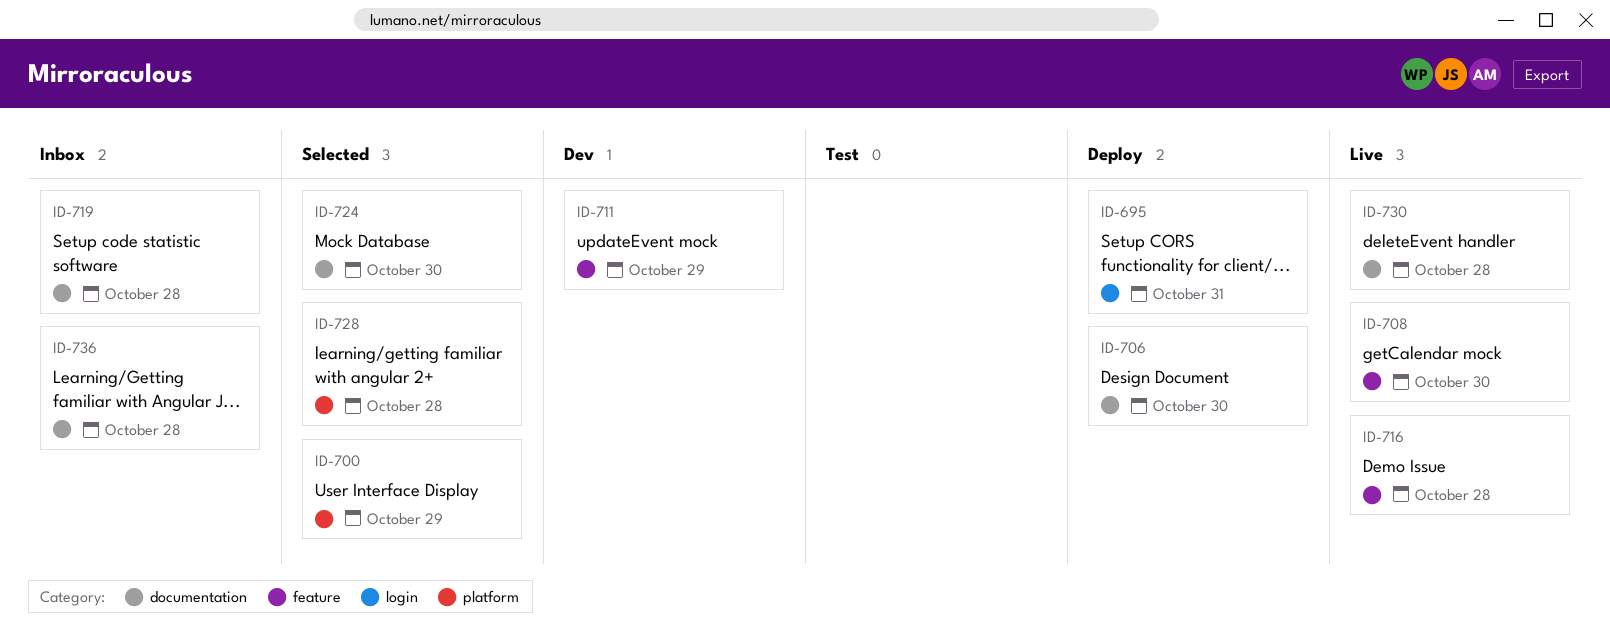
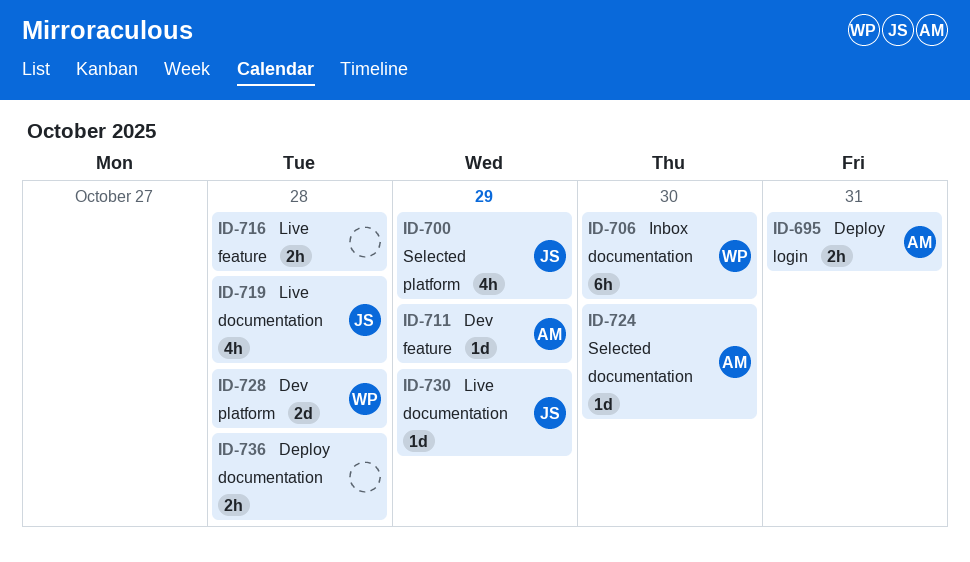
ID-706, status: Deploy -> Inbox
ID-708: present -> none
ID-719, status: Inbox -> Live
ID-728, status: Selected -> Dev
ID-730, due: Oct 28 -> Oct 29
ID-736, status: Inbox -> Deploy

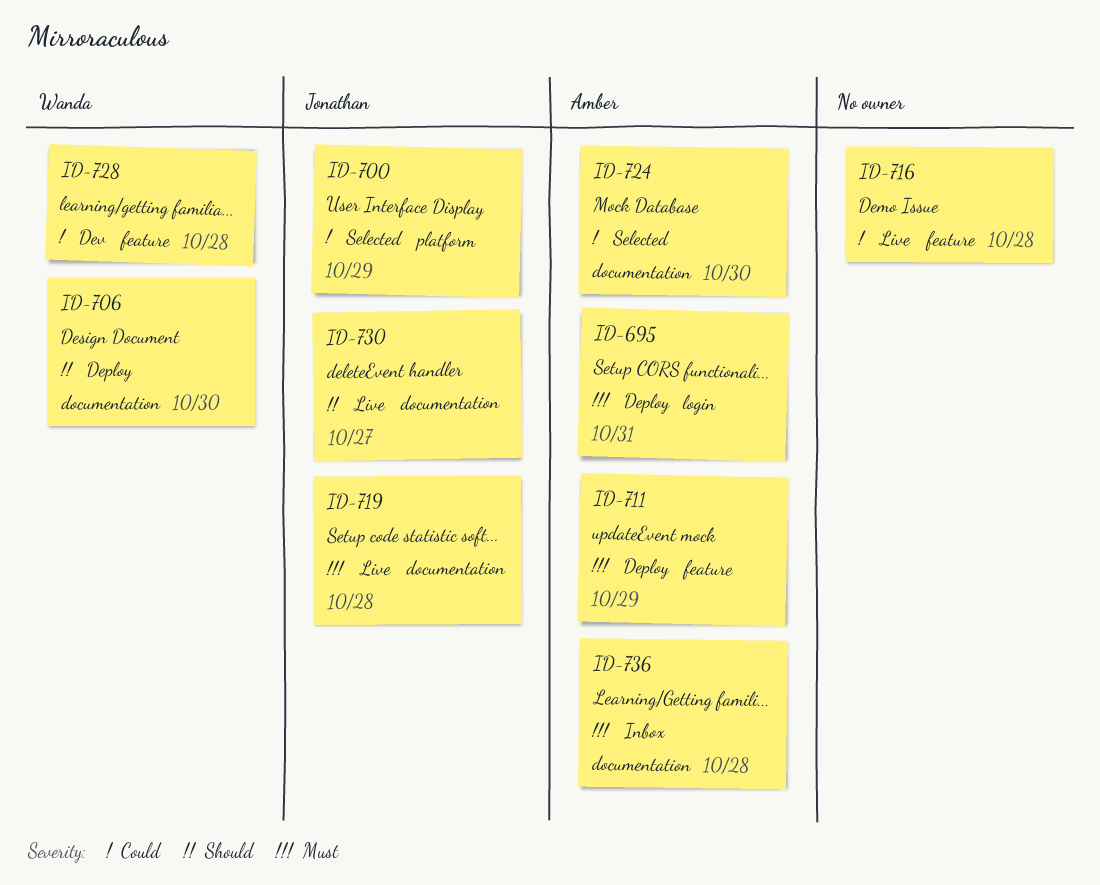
ID-706, status: Inbox -> Deploy
ID-711, status: Dev -> Deploy
ID-728, label: platform -> feature
ID-730, due: Oct 29 -> Oct 27
ID-736, status: Deploy -> Inbox
ID-736, owner: none -> Amber

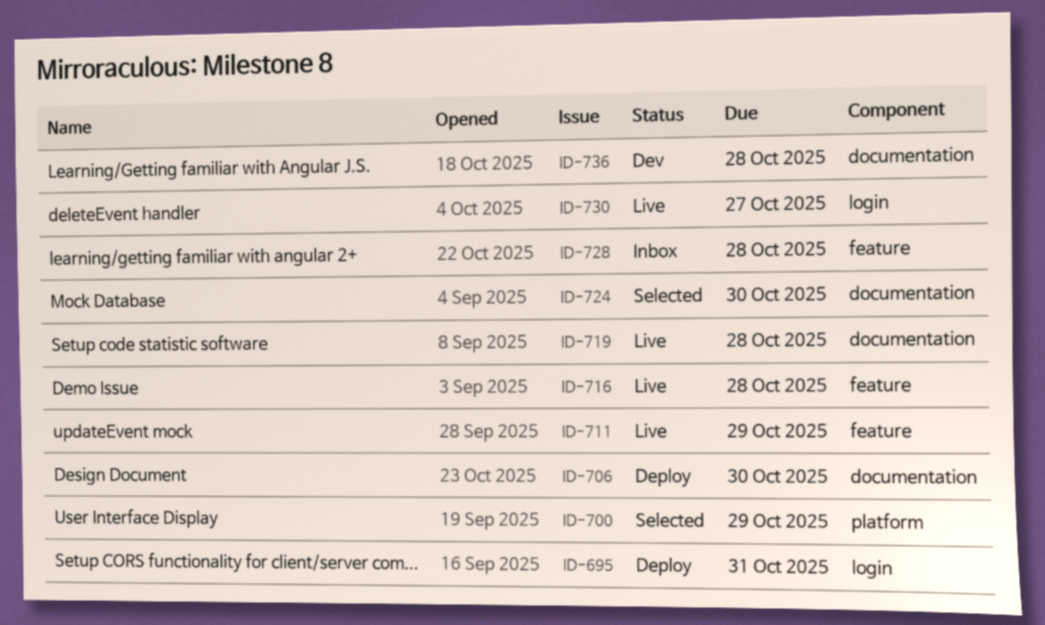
ID-711, status: Deploy -> Live
ID-728, status: Dev -> Inbox
ID-730, label: documentation -> login
ID-736, status: Inbox -> Dev

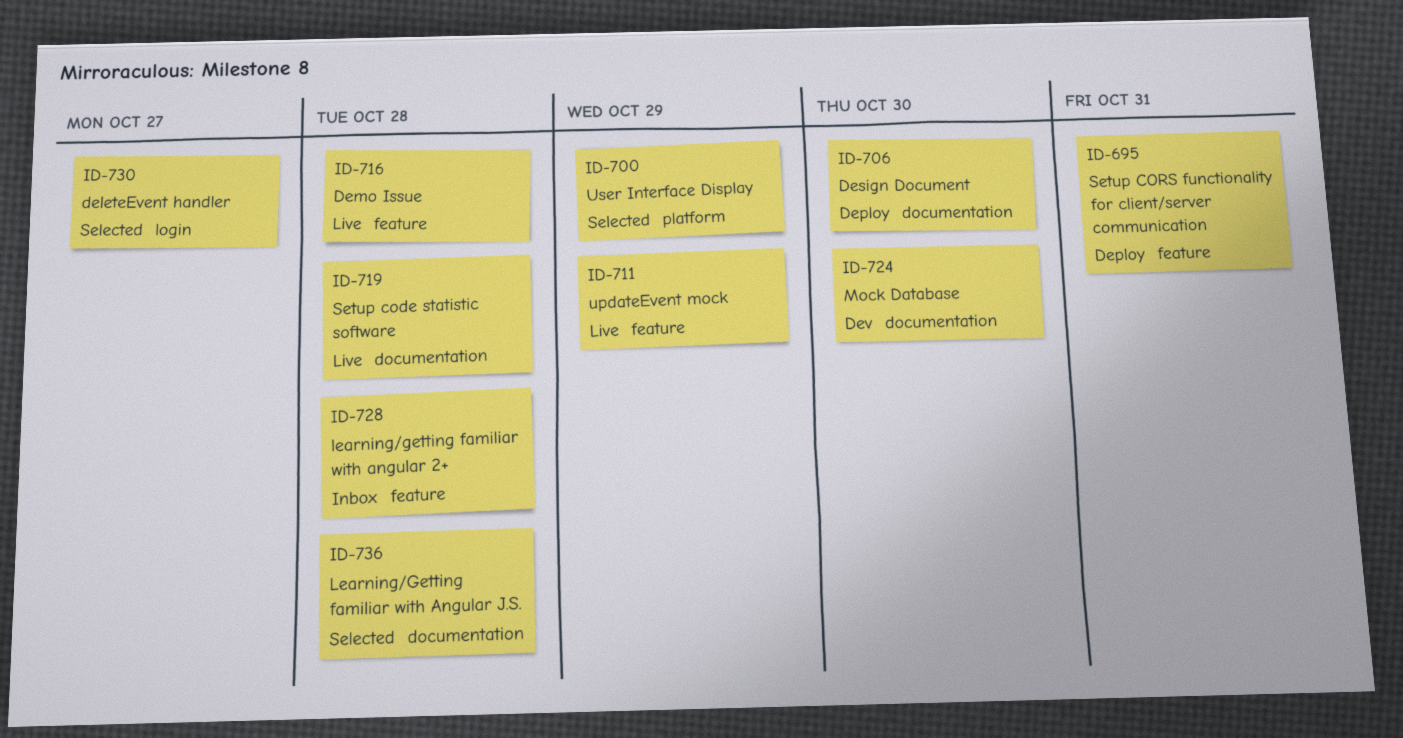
ID-695, label: login -> feature
ID-724, status: Selected -> Dev
ID-730, status: Live -> Selected
ID-736, status: Dev -> Selected

